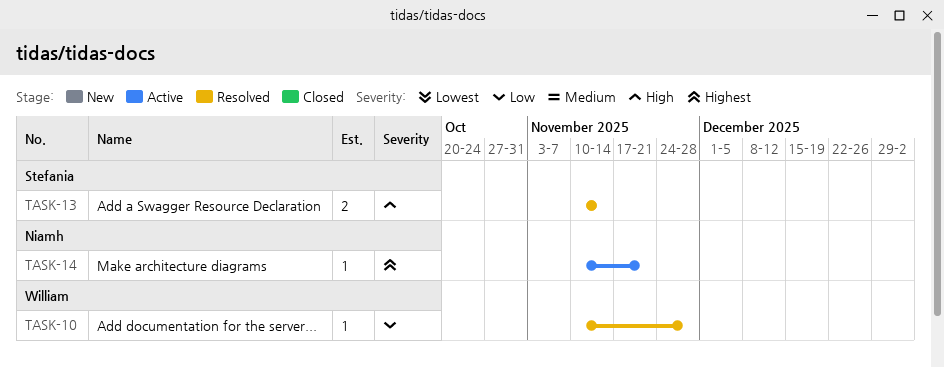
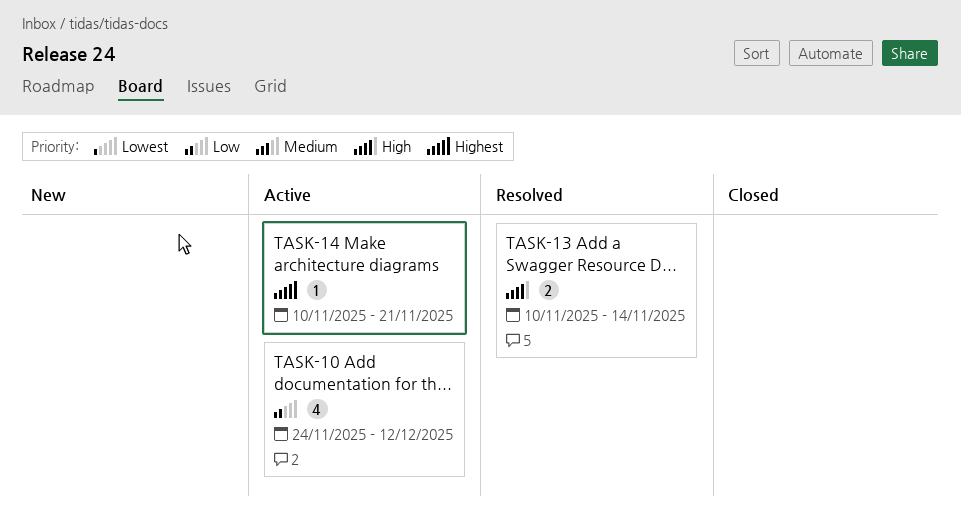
TASK-10, status: Resolved -> Active
TASK-10, estimate: 1 -> 4
TASK-10, start: Nov 10 -> Nov 24
TASK-10, due: Nov 28 -> Dec 12

